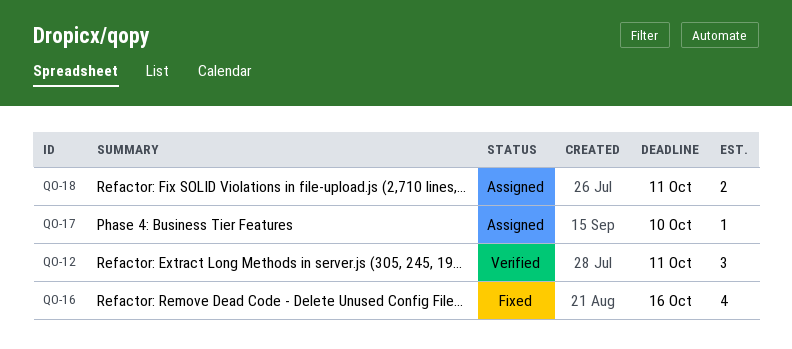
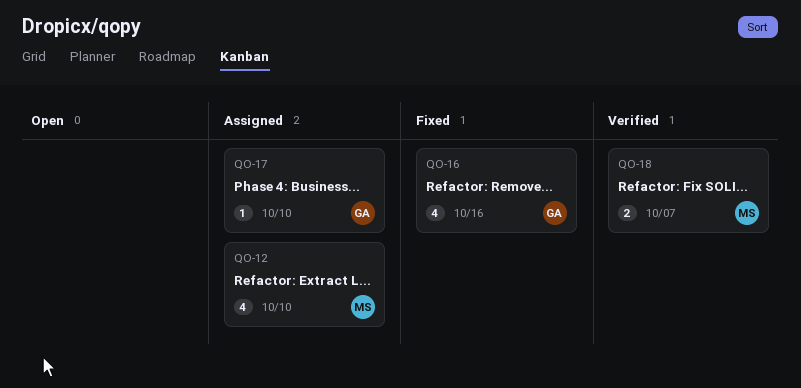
QO-12, status: Verified -> Assigned
QO-12, estimate: 3 -> 4
QO-12, due: Oct 11 -> Oct 10
QO-18, status: Assigned -> Verified
QO-18, due: Oct 11 -> Oct 7

